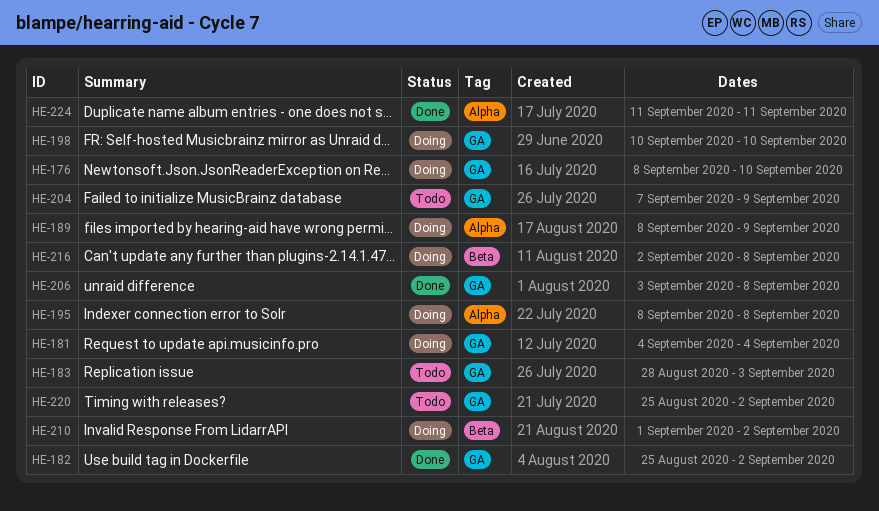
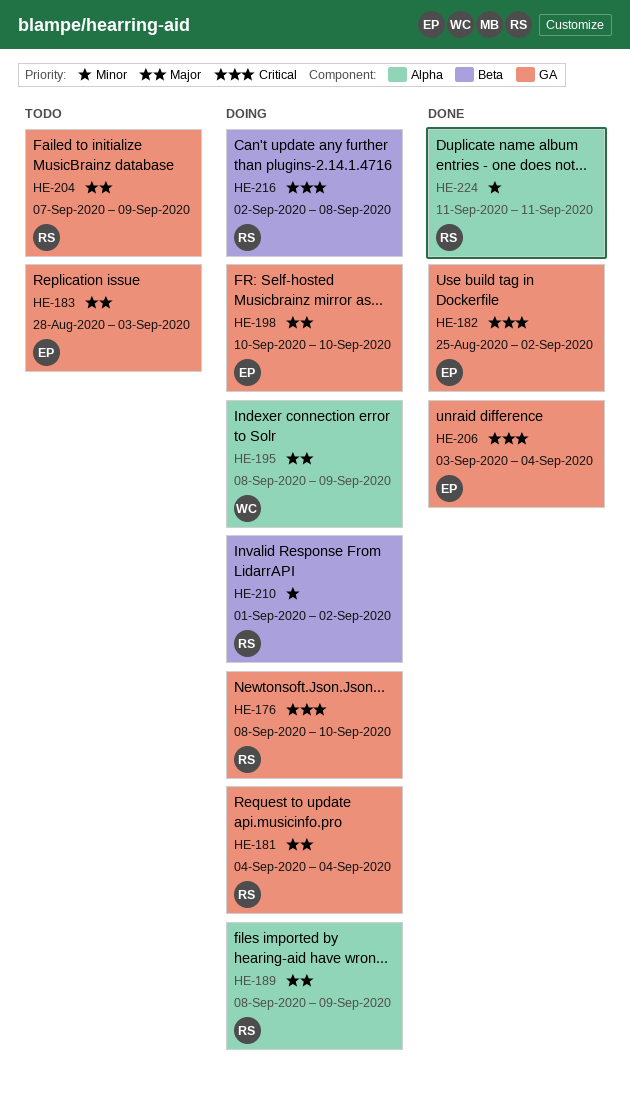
HE-195, due: Sep 8 -> Sep 9
HE-206, due: Sep 8 -> Sep 4
HE-220: present -> none

